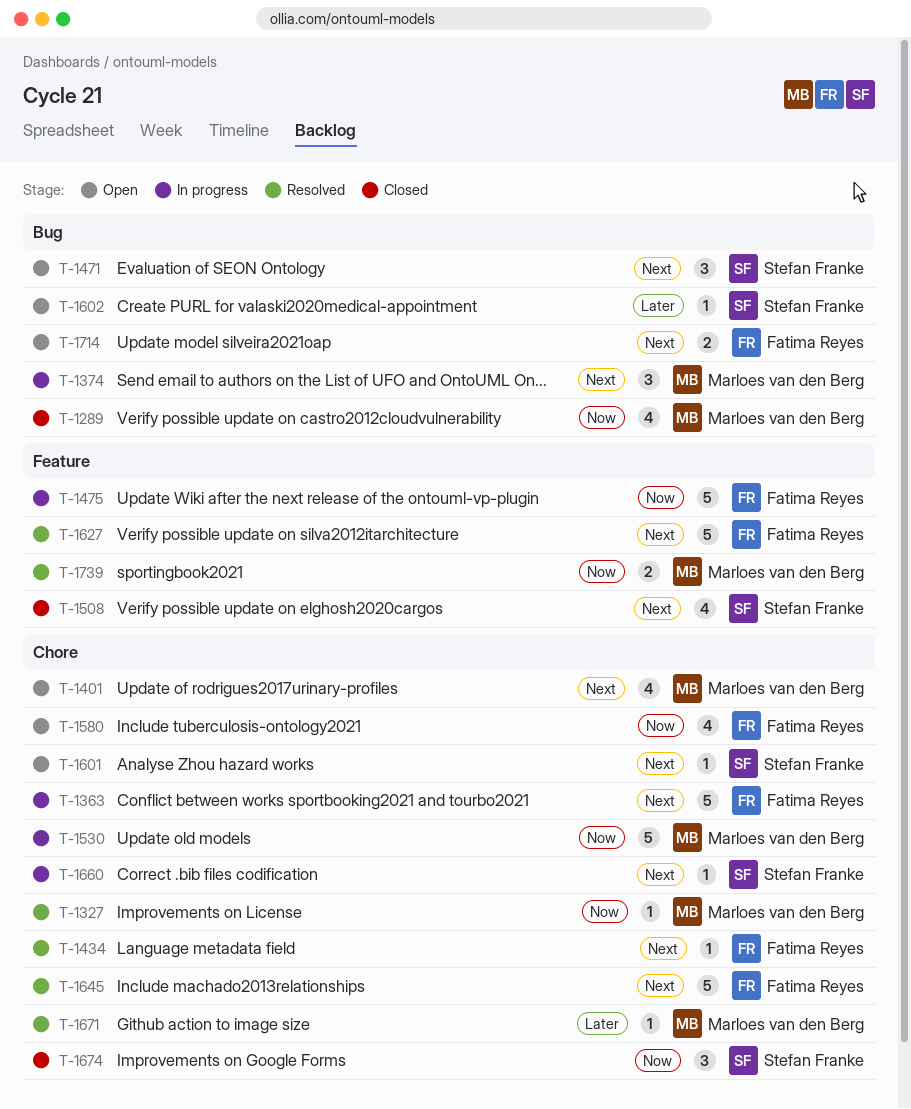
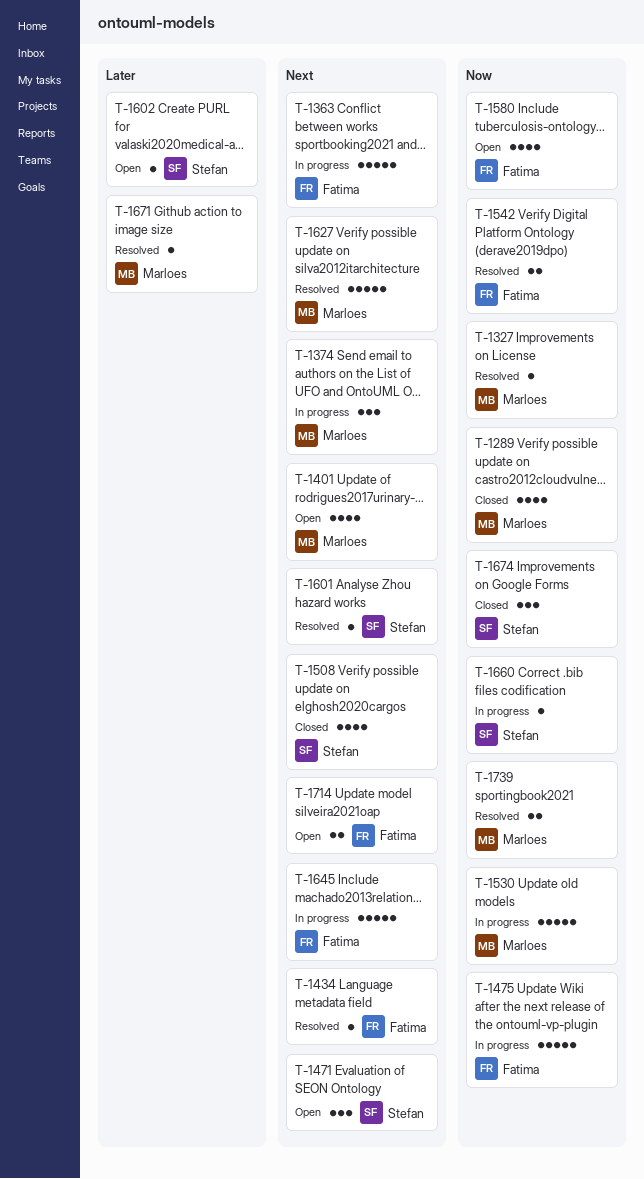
T-1542: none -> present
T-1601, status: Open -> Resolved
T-1627, owner: Fatima Reyes -> Marloes van den Berg
T-1645, status: Resolved -> In progress
T-1660, priority: Next -> Now

